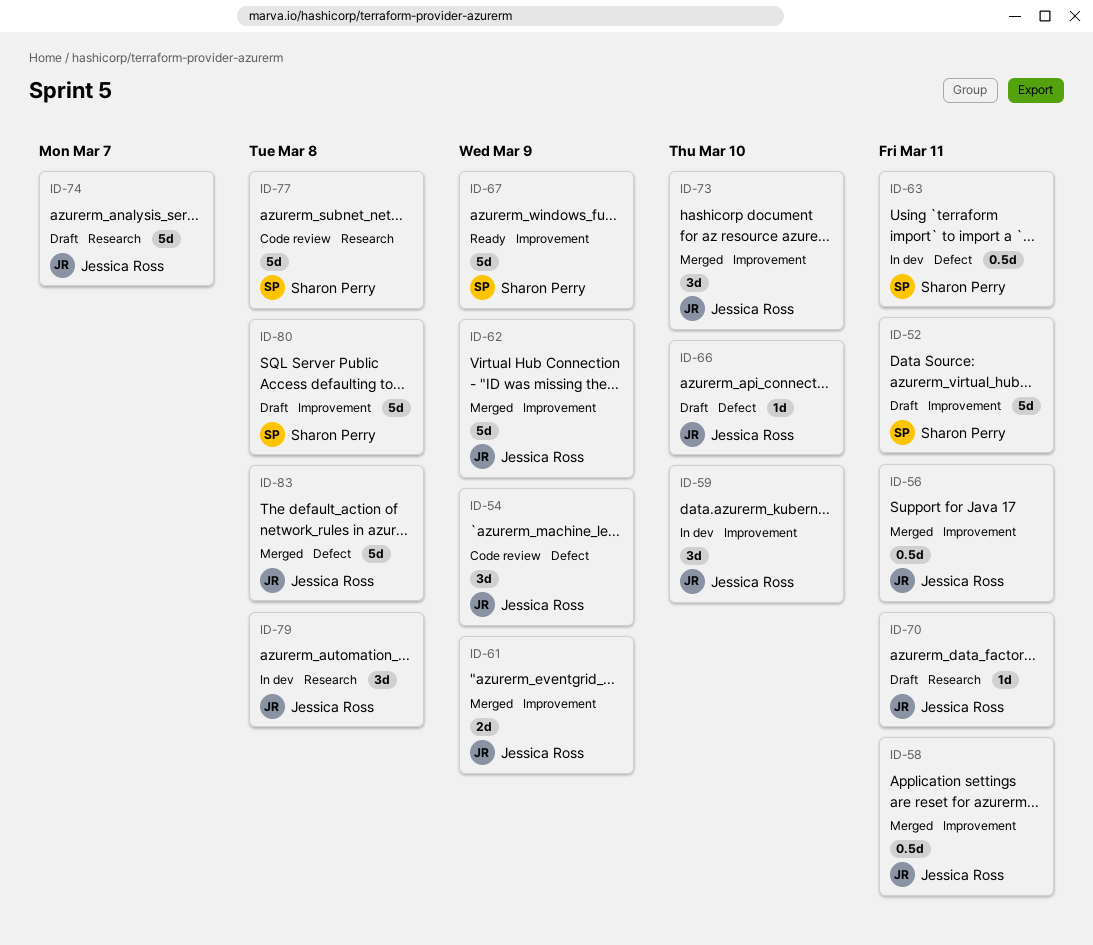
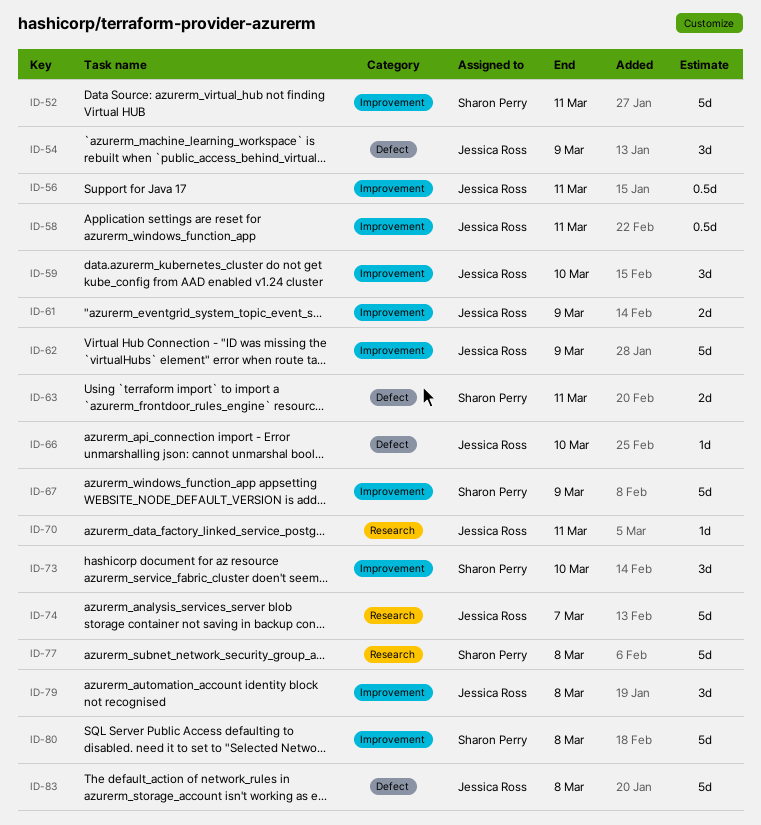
ID-63, estimate: 0.5d -> 2d
ID-73, owner: Jessica Ross -> Sharon Perry
ID-79, label: Research -> Improvement

